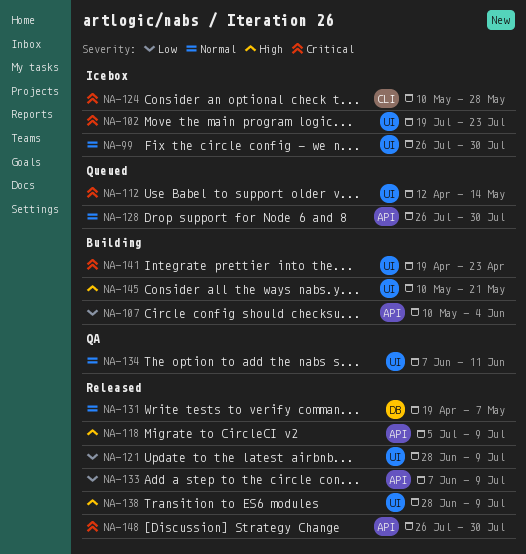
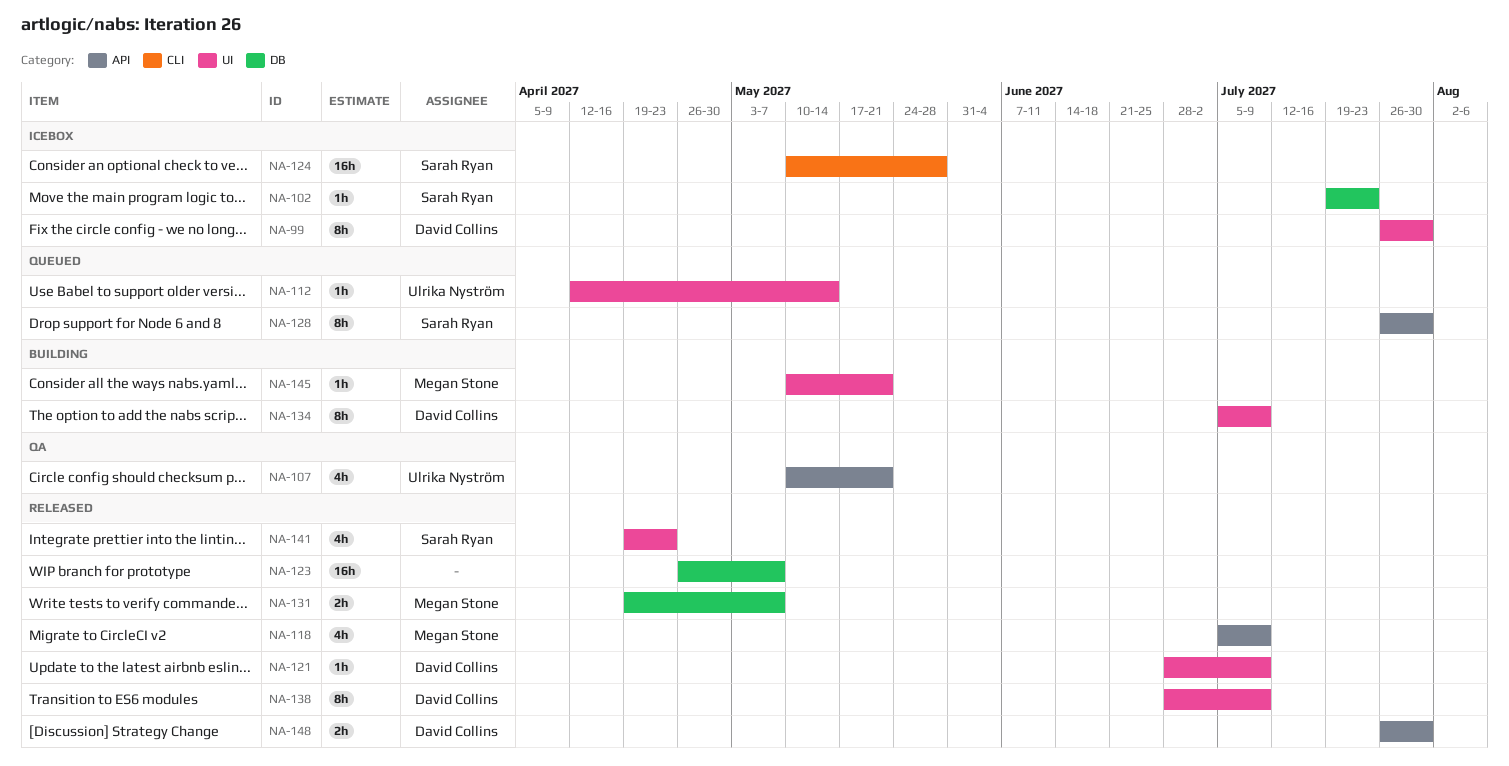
NA-102, label: UI -> DB
NA-107, status: Building -> QA
NA-107, due: Jun 4 -> May 21
NA-123: none -> present
NA-133: present -> none
NA-134, status: QA -> Building
NA-134, start: Jun 7 -> Jul 5
NA-134, due: Jun 11 -> Jul 9
NA-141, status: Building -> Released

